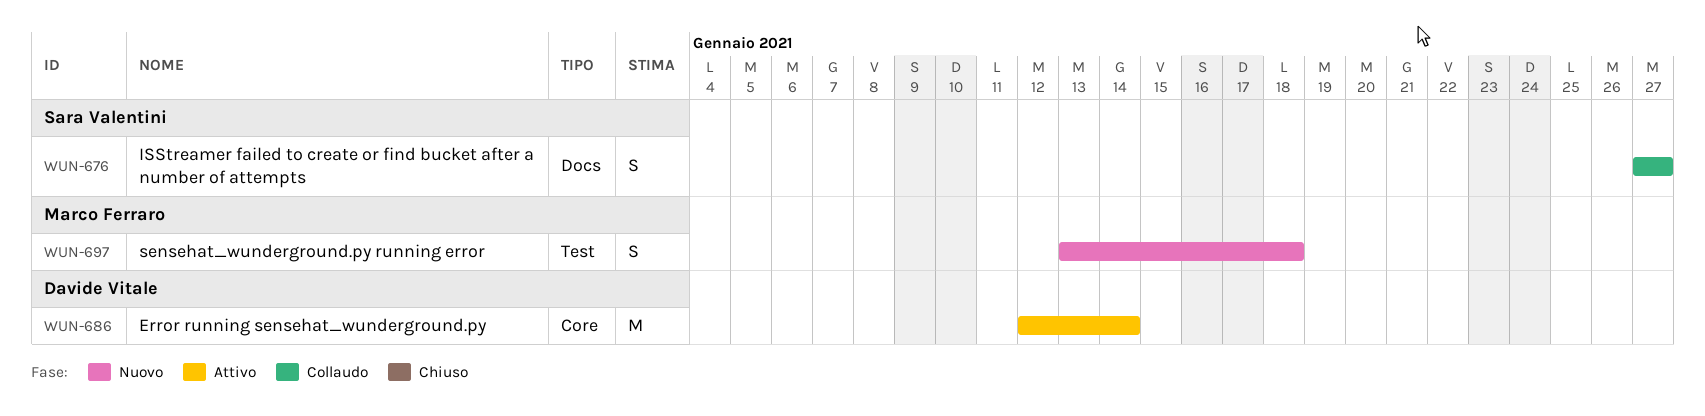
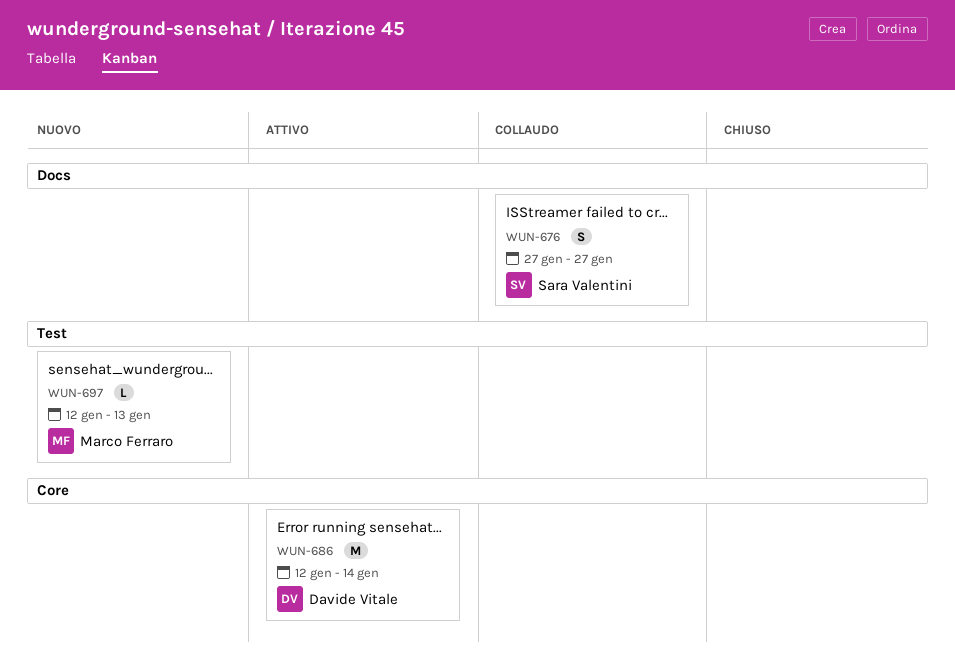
WUN-697, estimate: S -> L
WUN-697, start: Jan 13 -> Jan 12
WUN-697, due: Jan 18 -> Jan 13

